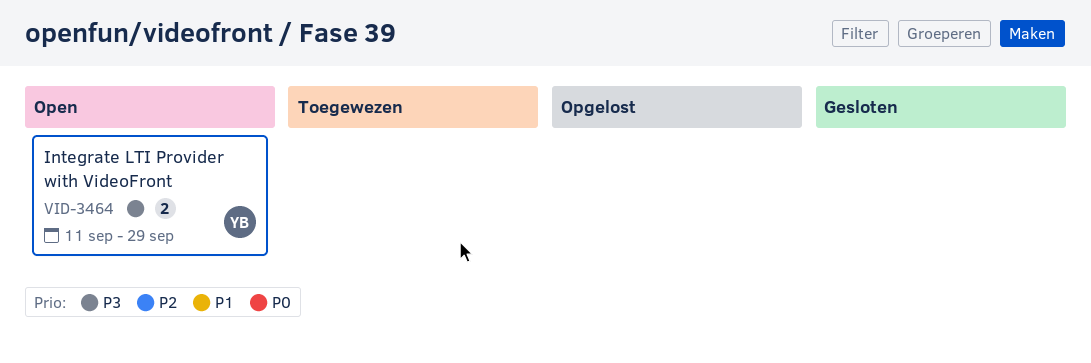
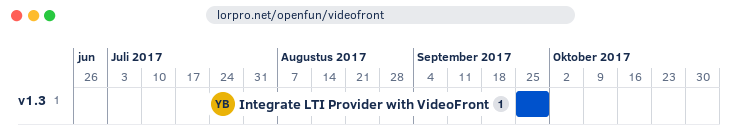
Integrate LTI Provider with VideoFront, estimate: 2 -> 1
Integrate LTI Provider with VideoFront, start: Sep 11 -> Sep 25

